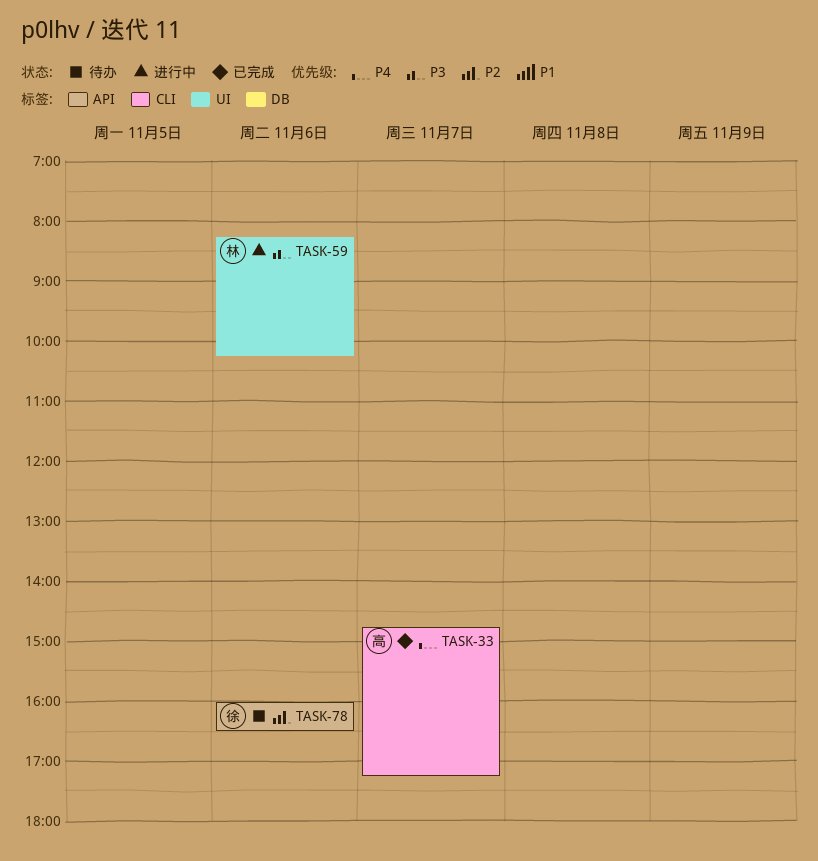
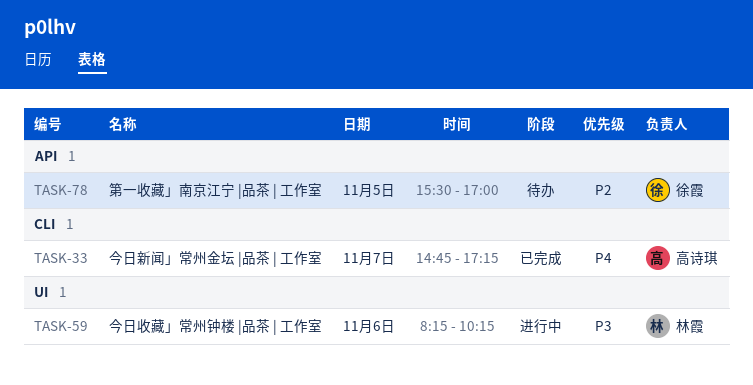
TASK-78, day: Nov 6 -> Nov 5
TASK-78, begins: 16:00 -> 15:30
TASK-78, ends: 16:30 -> 17:00

